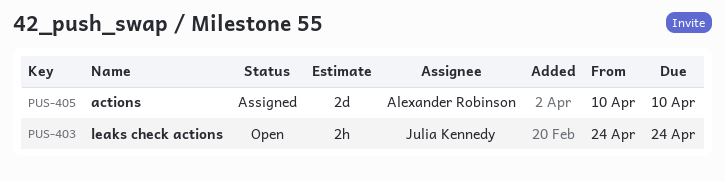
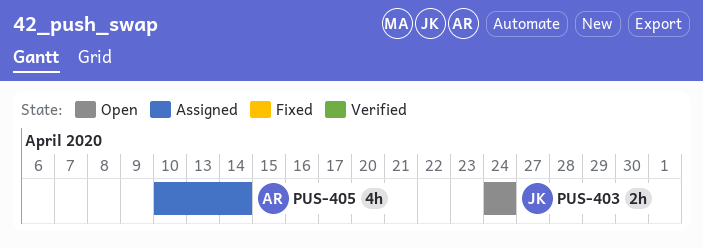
PUS-405, estimate: 2d -> 4h
PUS-405, due: Apr 10 -> Apr 14

